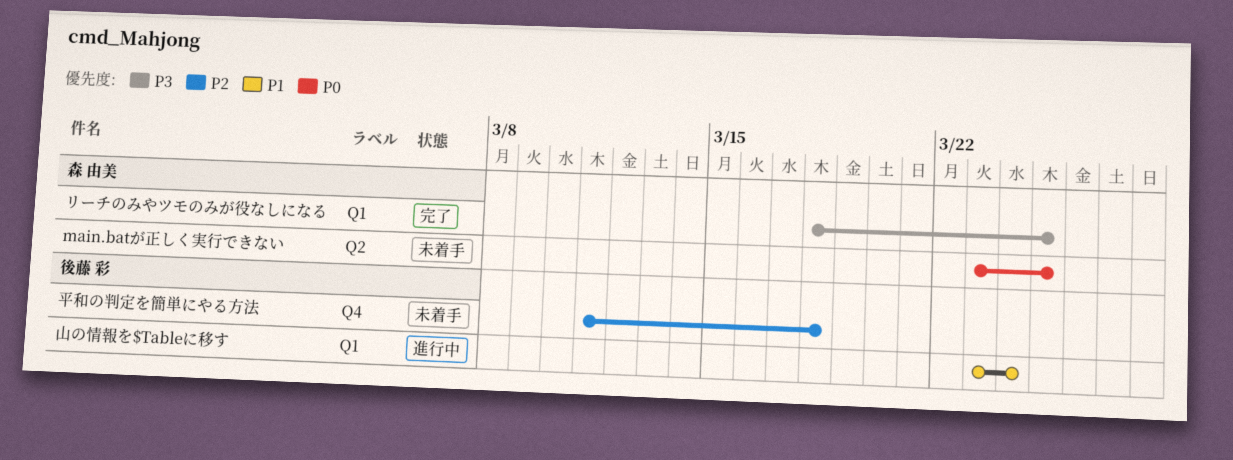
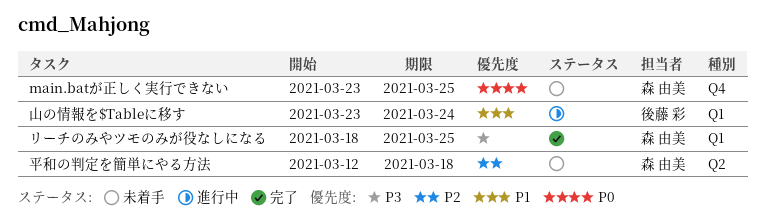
main.batが正しく実行できない, label: Q2 -> Q4
平和の判定を簡単にやる方法, owner: 後藤 彩 -> 森 由美
平和の判定を簡単にやる方法, label: Q4 -> Q2
平和の判定を簡単にやる方法, start: Mar 11 -> Mar 12

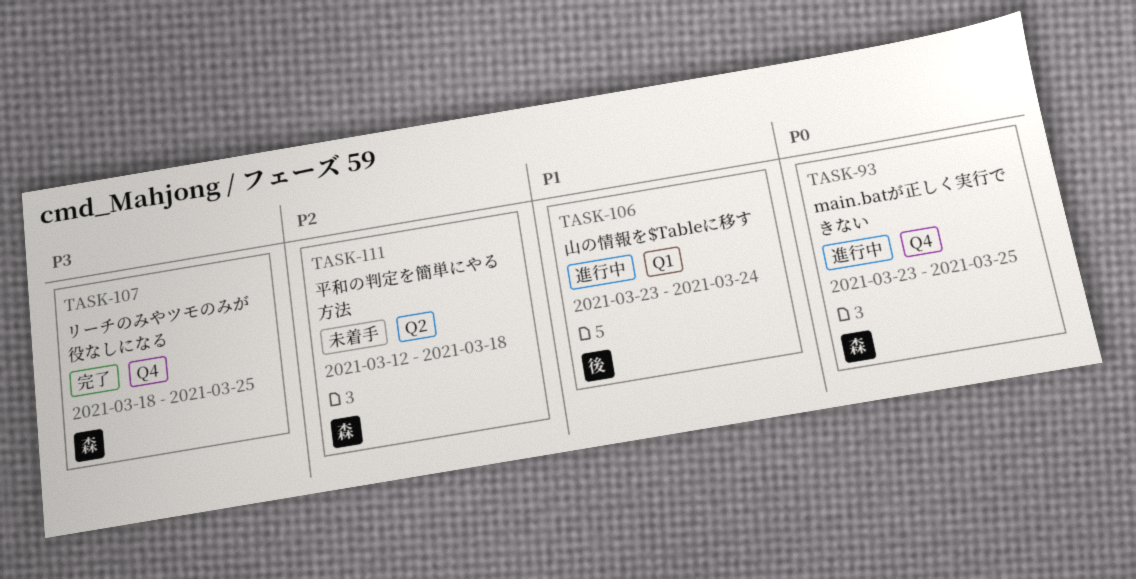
main.batが正しく実行できない, status: 未着手 -> 進行中
リーチのみやツモのみが役なしになる, label: Q1 -> Q4

